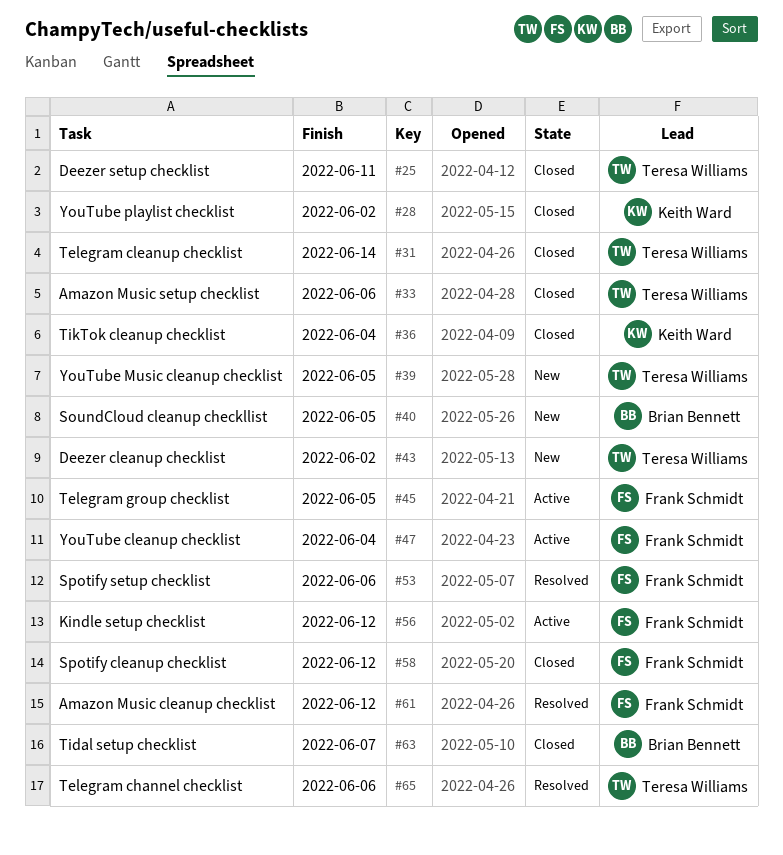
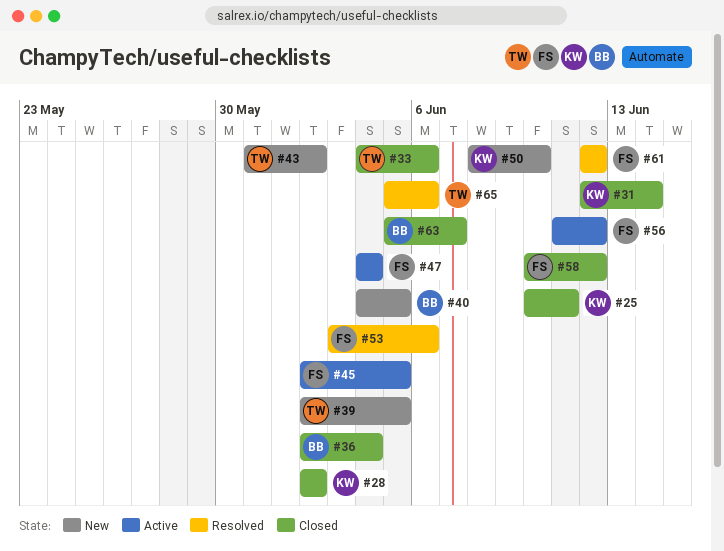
#25, owner: Teresa Williams -> Keith Ward
#31, owner: Teresa Williams -> Keith Ward
#36, owner: Keith Ward -> Brian Bennett
#50: none -> present

